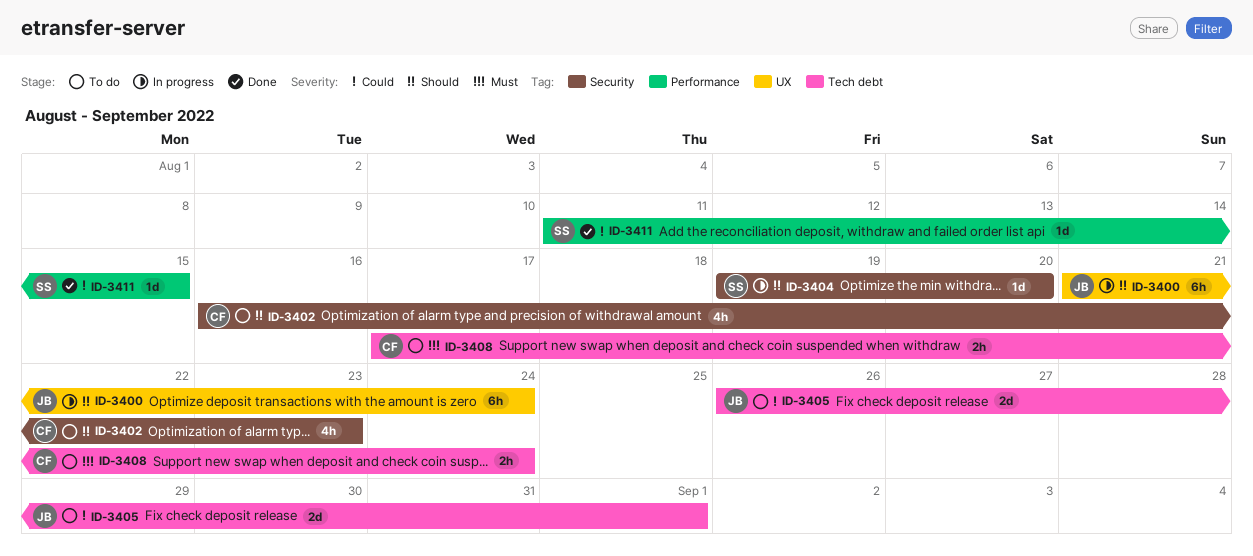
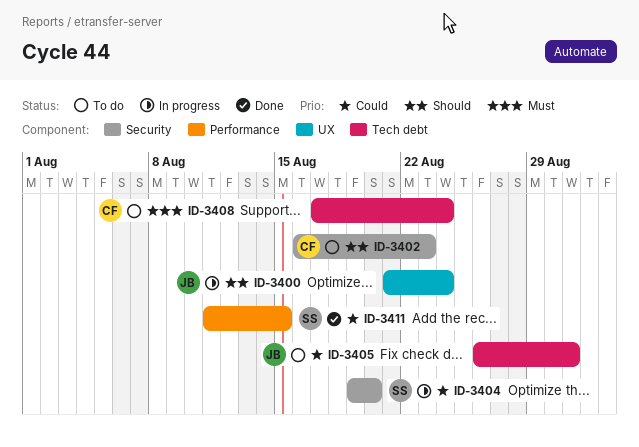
ID-3404, priority: Should -> Could
ID-3405, due: Sep 1 -> Aug 31

